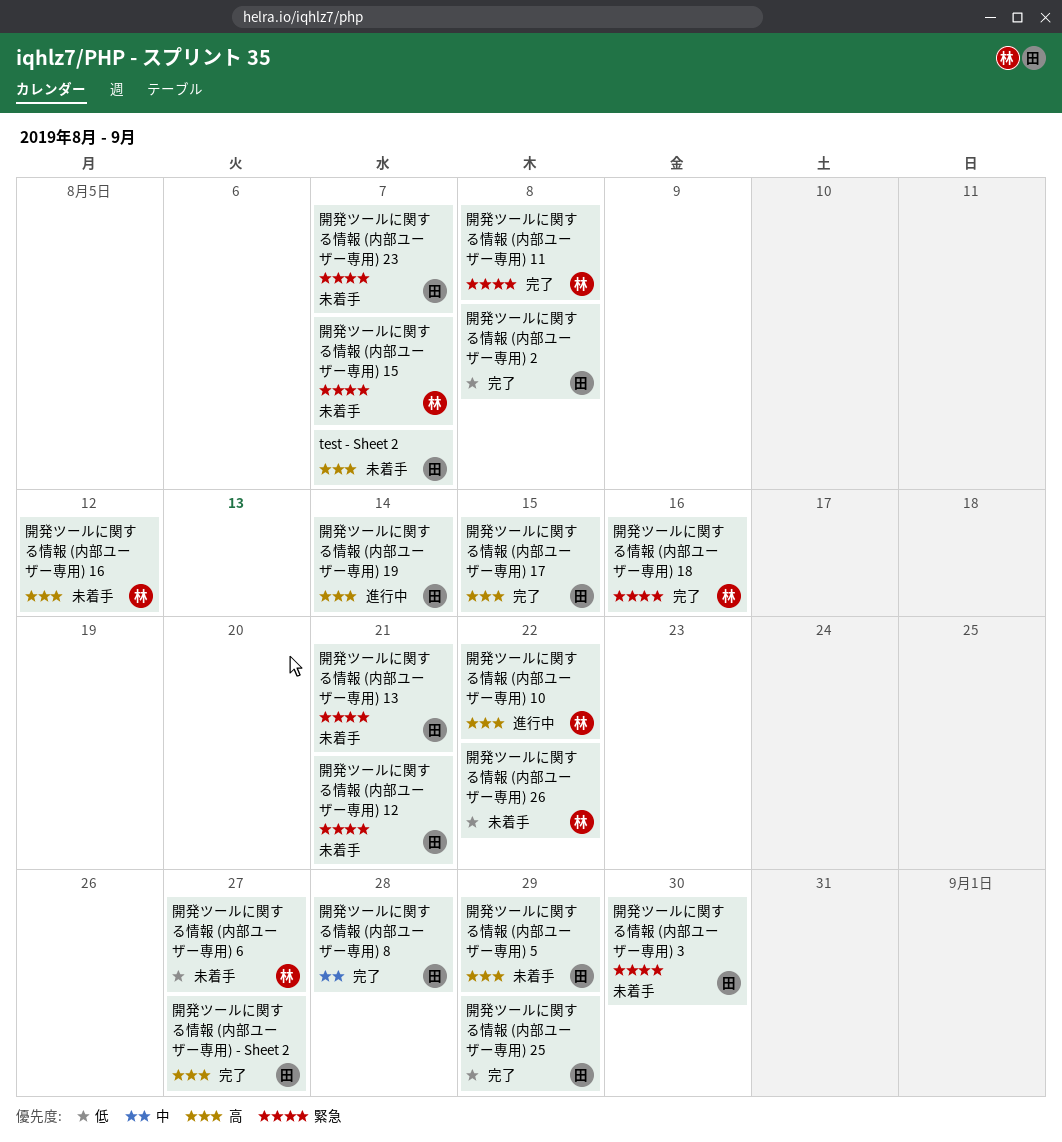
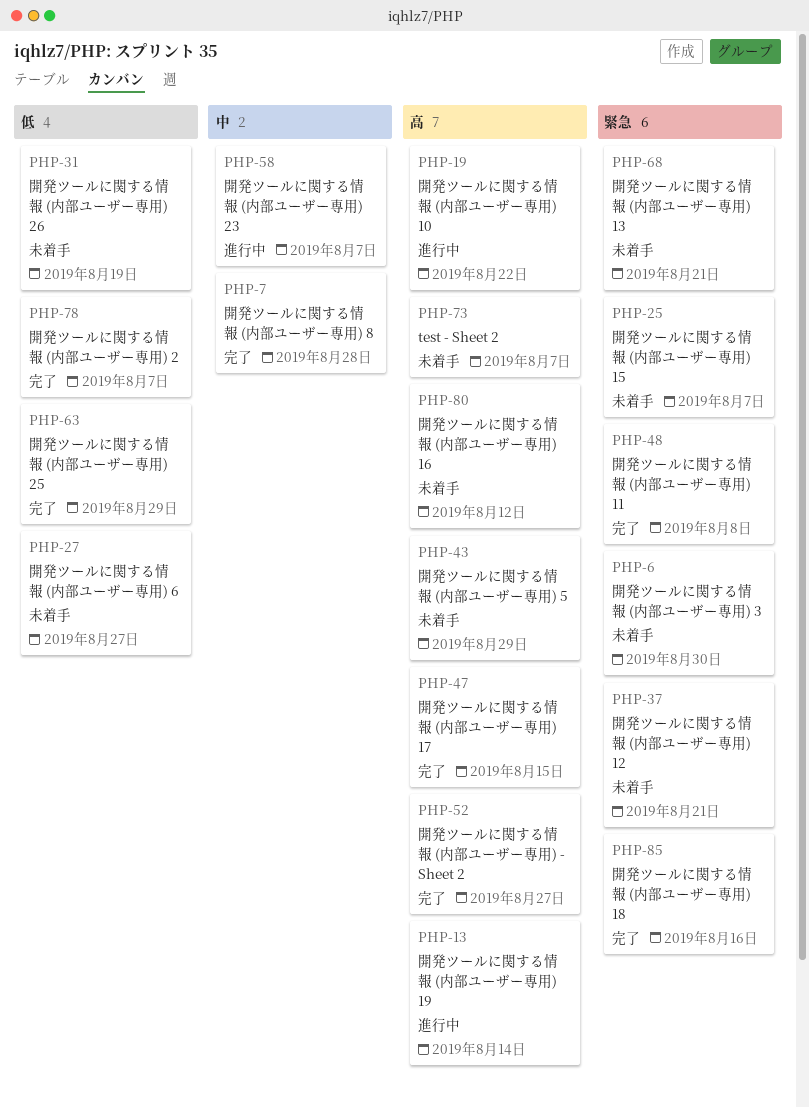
開発ツールに関する情報 (内部ユーザー専用) 2, due: Aug 8 -> Aug 7
開発ツールに関する情報 (内部ユーザー専用) 23, status: 未着手 -> 進行中
開発ツールに関する情報 (内部ユーザー専用) 23, priority: 緊急 -> 中
開発ツールに関する情報 (内部ユーザー専用) 26, due: Aug 22 -> Aug 19

